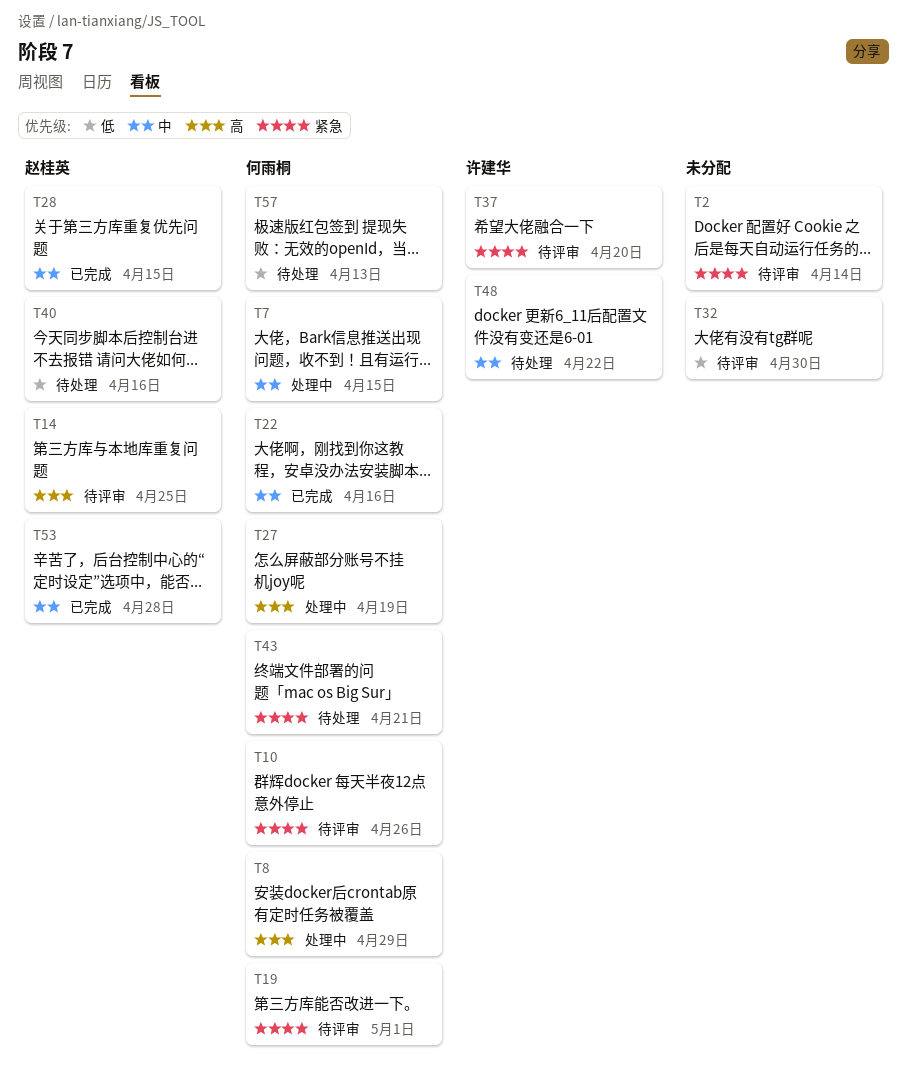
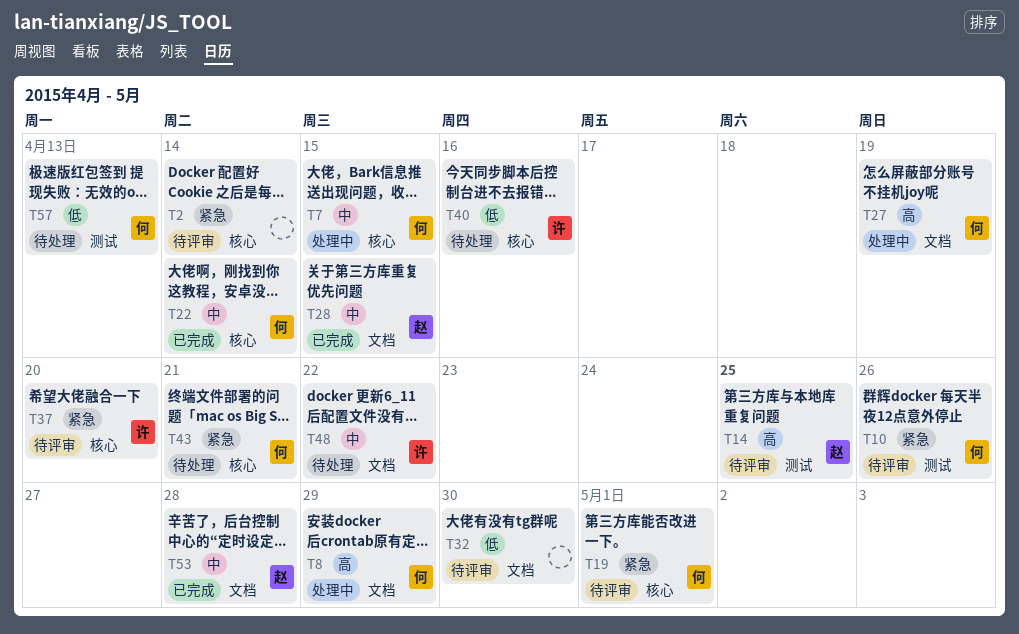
T22, due: Apr 16 -> Apr 14
T40, owner: 赵桂英 -> 许建华

